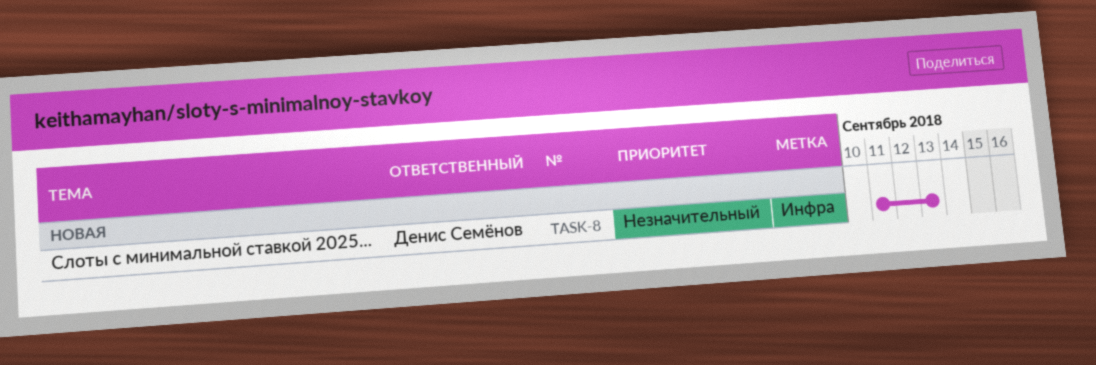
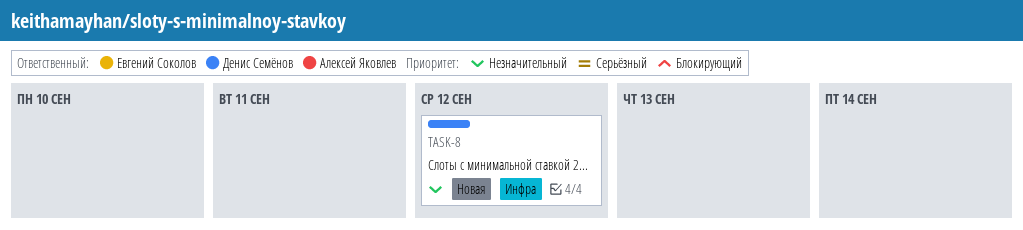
TASK-8, due: Sep 13 -> Sep 12

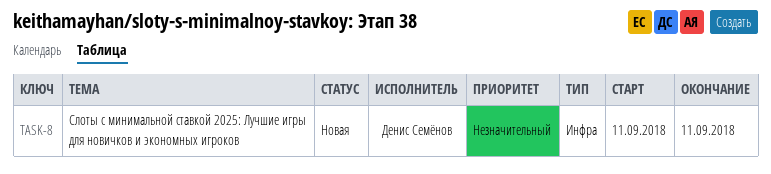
TASK-8, due: Sep 12 -> Sep 11

